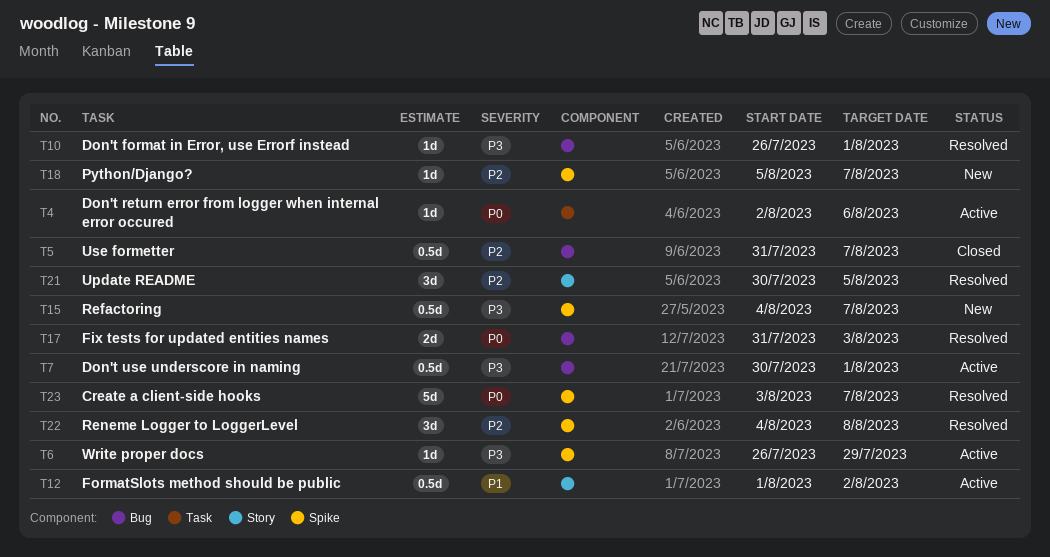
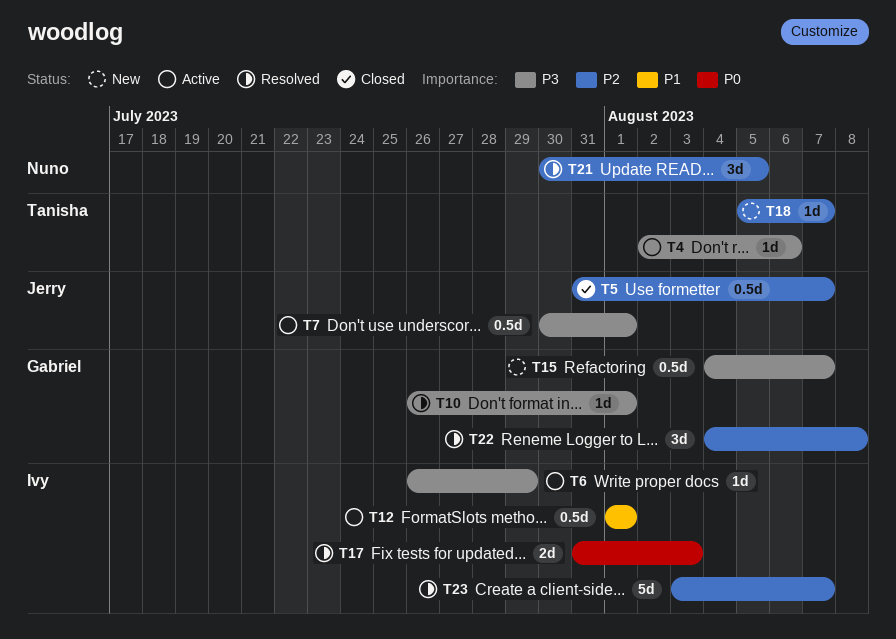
T4, priority: P0 -> P3
T12, due: Aug 2 -> Aug 1
T23, priority: P0 -> P2

